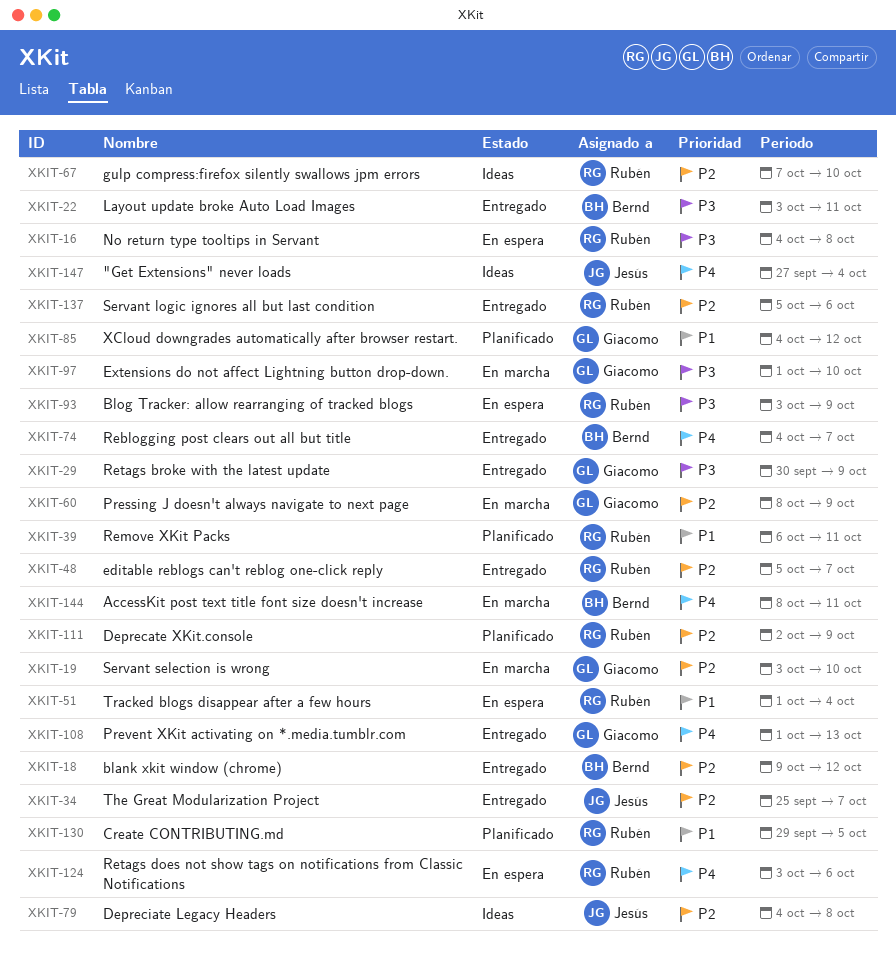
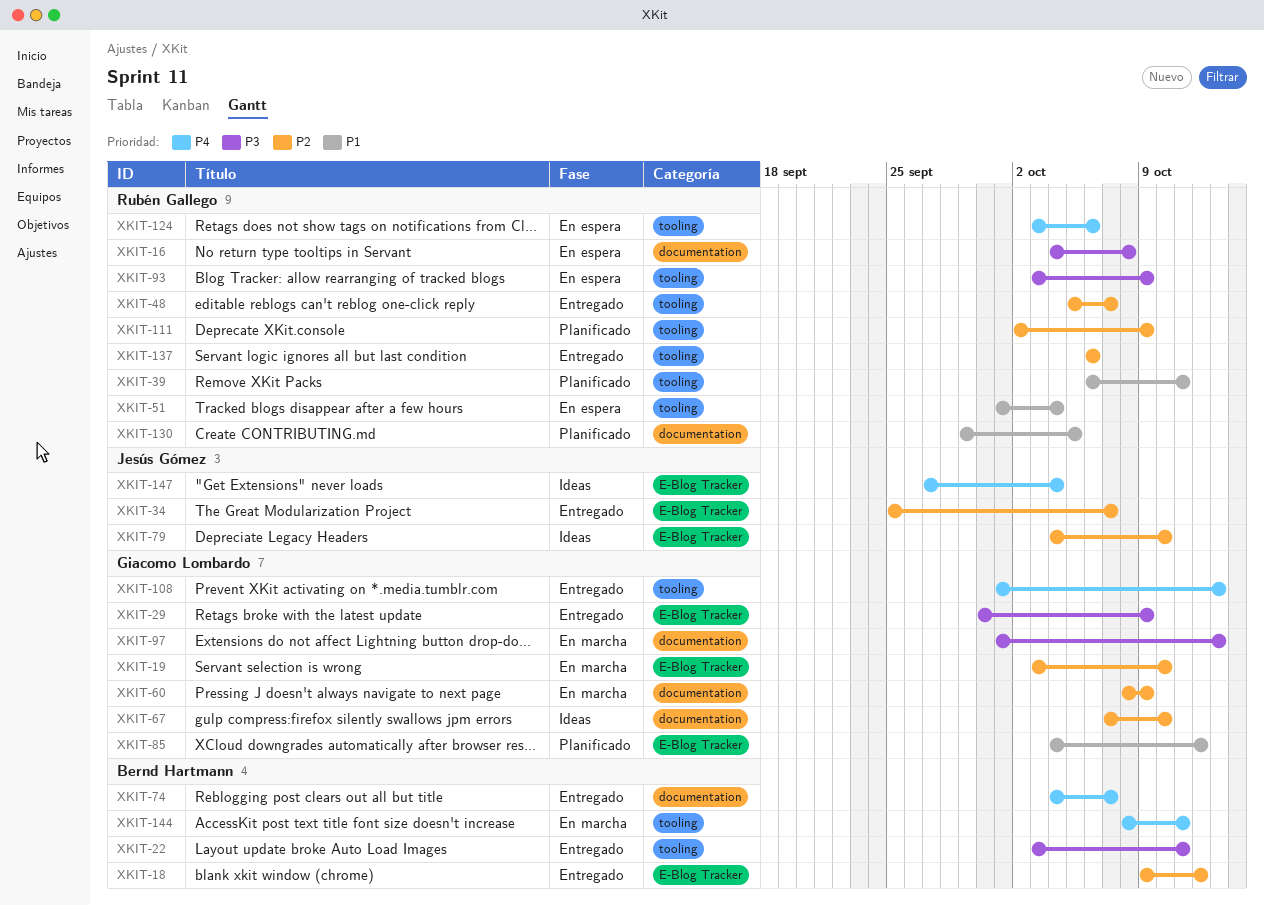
XKIT-67, owner: Rubén Gallego -> Giacomo Lombardo
XKIT-79, due: Oct 8 -> Oct 10
XKIT-97, due: Oct 10 -> Oct 13
XKIT-137, start: Oct 5 -> Oct 6

